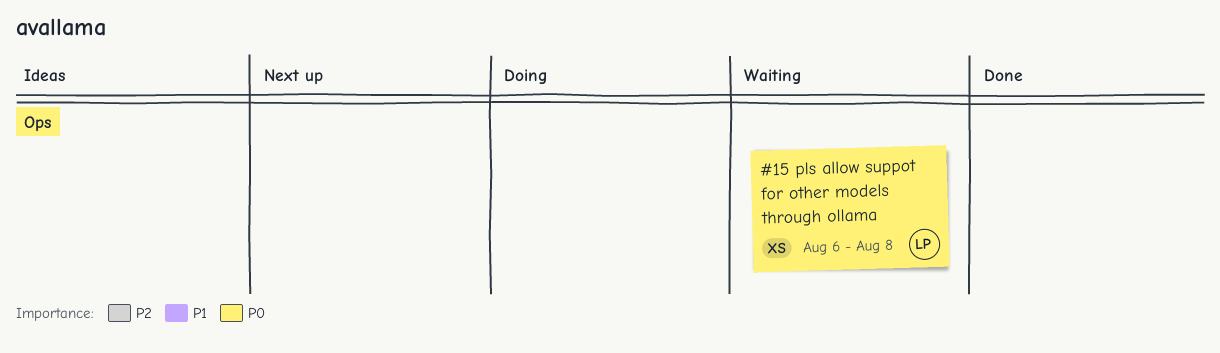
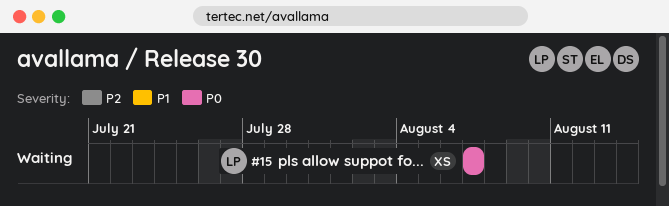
#15, start: Aug 6 -> Aug 7
#15, due: Aug 8 -> Aug 7

